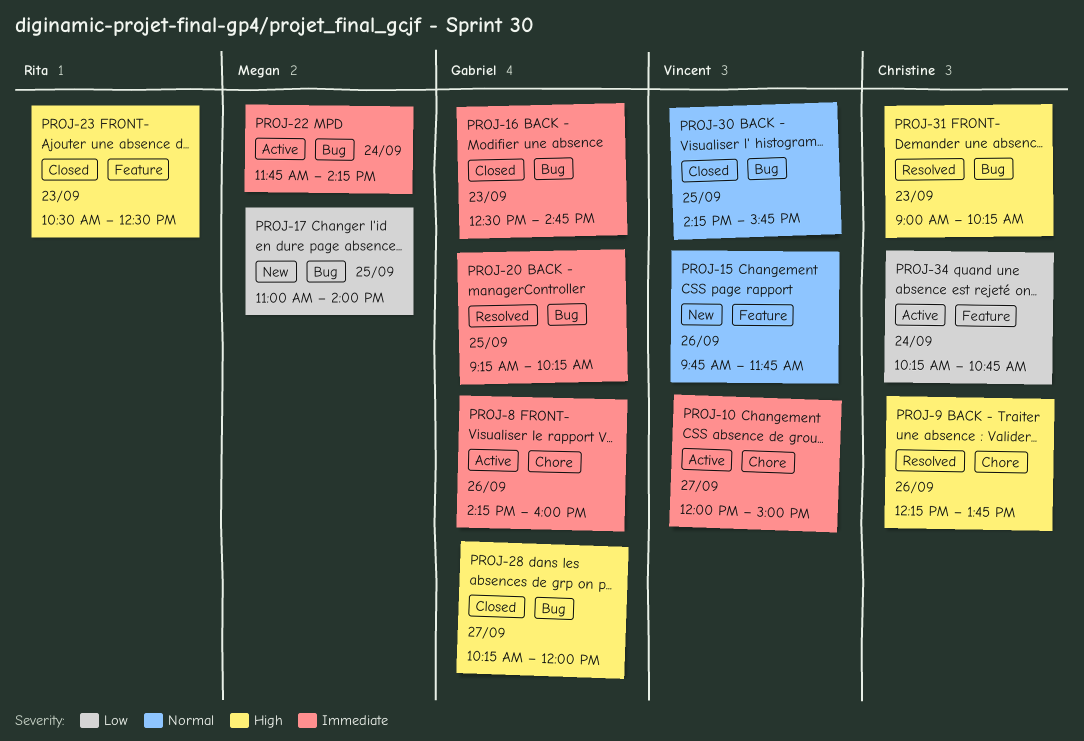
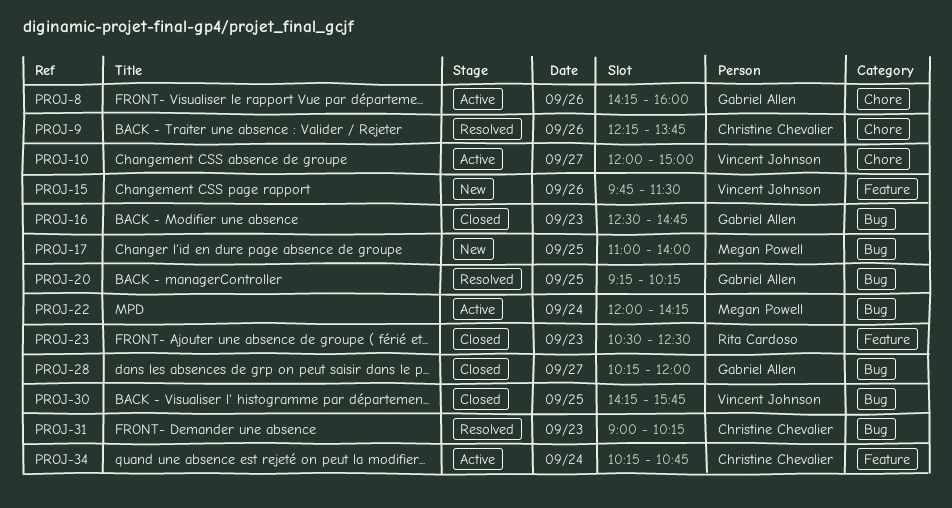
PROJ-15, ends: 11:45 -> 11:30
PROJ-22, begins: 11:45 -> 12:00

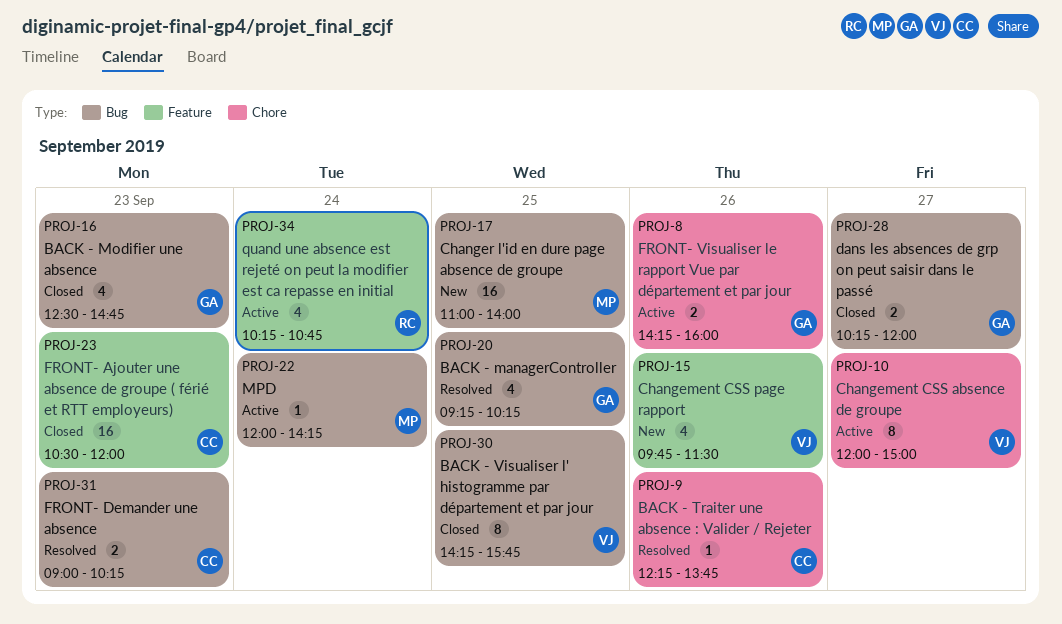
PROJ-23, owner: Rita Cardoso -> Christine Chevalier
PROJ-23, ends: 12:30 -> 12:00
PROJ-34, owner: Christine Chevalier -> Rita Cardoso

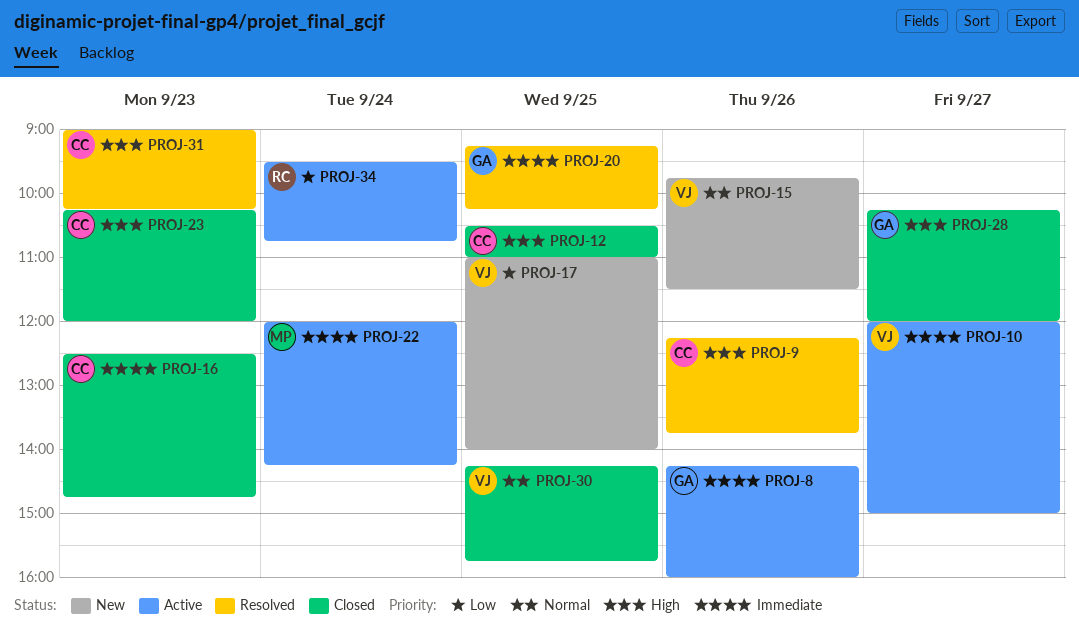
PROJ-12: none -> present
PROJ-16, owner: GA -> CC
PROJ-17, owner: MP -> VJ
PROJ-23, begins: 10:30 -> 10:15
PROJ-34, begins: 10:15 -> 09:30

